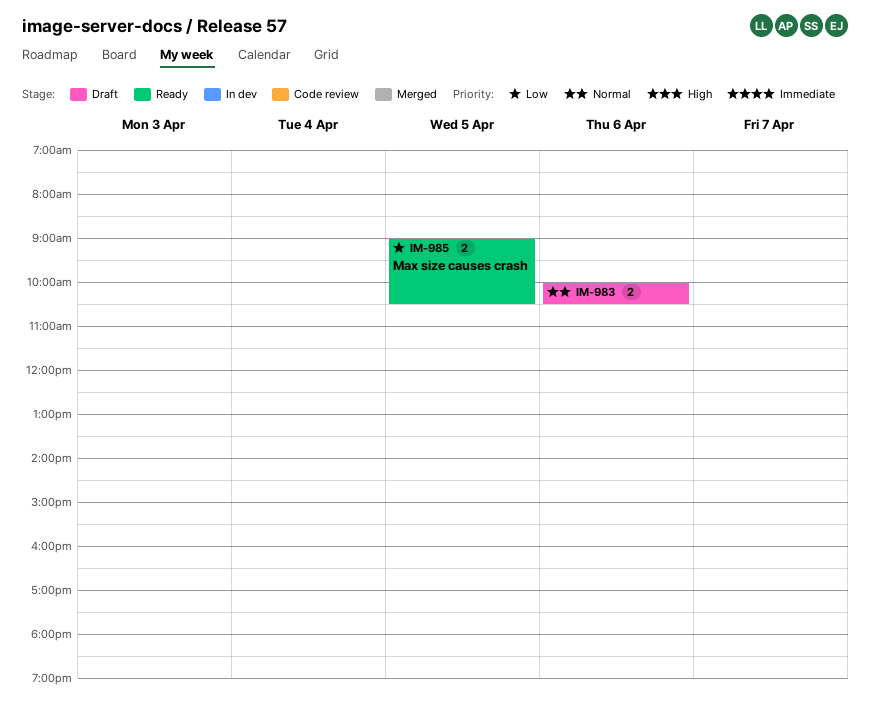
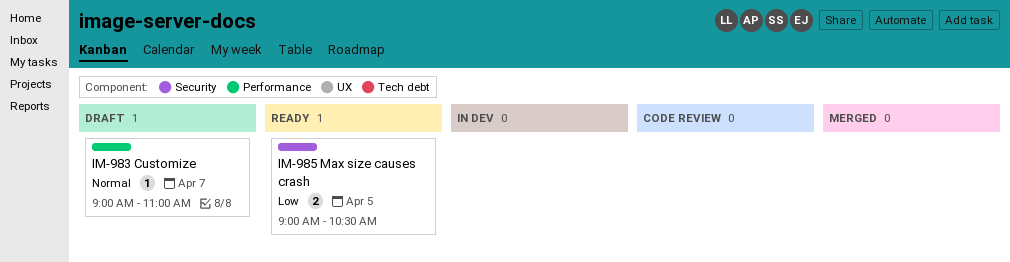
IM-983, estimate: 2 -> 1
IM-983, day: Apr 6 -> Apr 7
IM-983, begins: 10:00 -> 09:00
IM-983, ends: 10:30 -> 11:00

